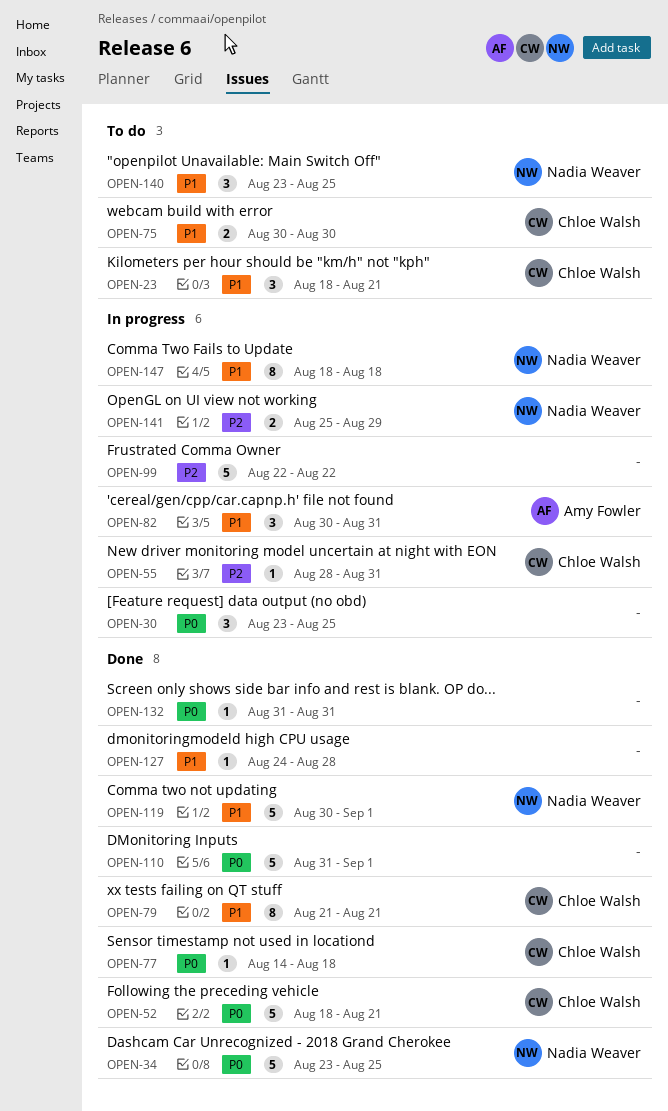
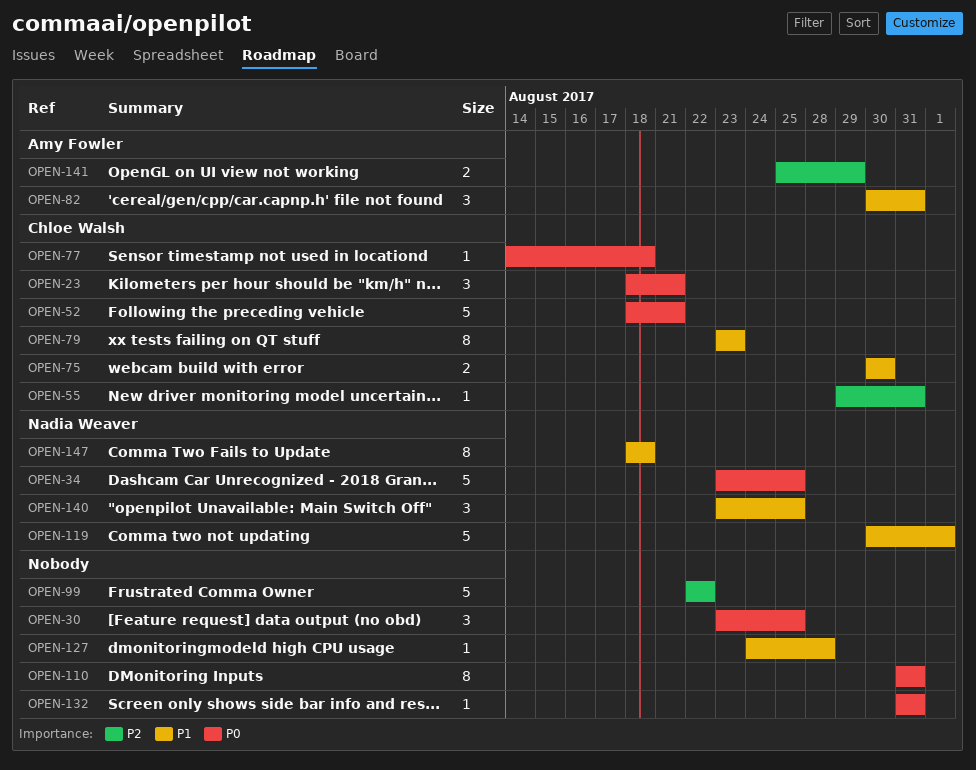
OPEN-23, priority: P1 -> P0
OPEN-55, start: Aug 28 -> Aug 29
OPEN-79, start: Aug 21 -> Aug 23
OPEN-79, due: Aug 21 -> Aug 23
OPEN-110, estimate: 5 -> 8
OPEN-110, due: Sep 1 -> Aug 31
OPEN-141, owner: Nadia Weaver -> Amy Fowler

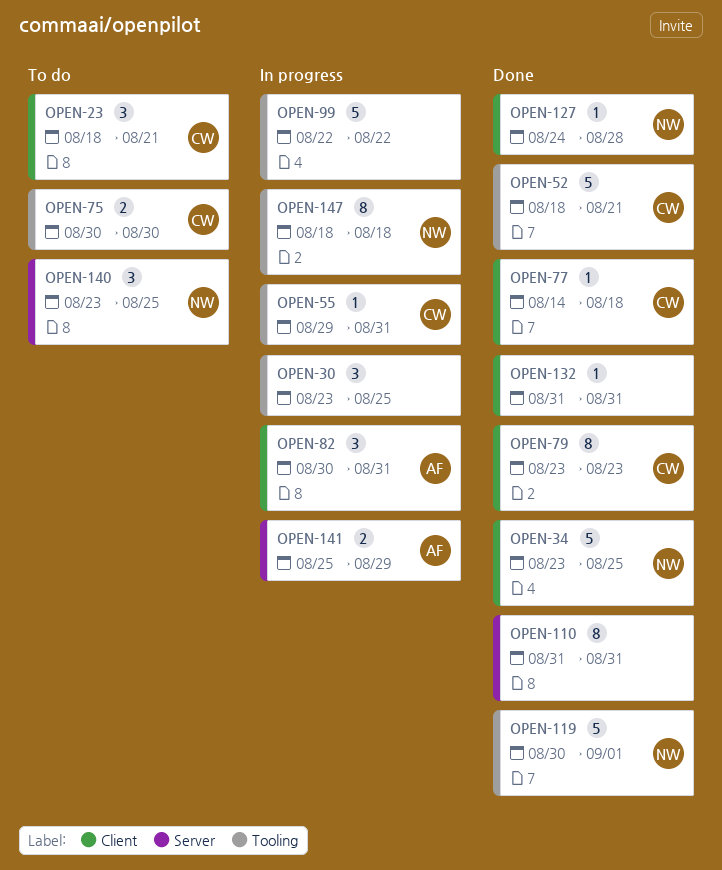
OPEN-127, owner: none -> Nadia Weaver

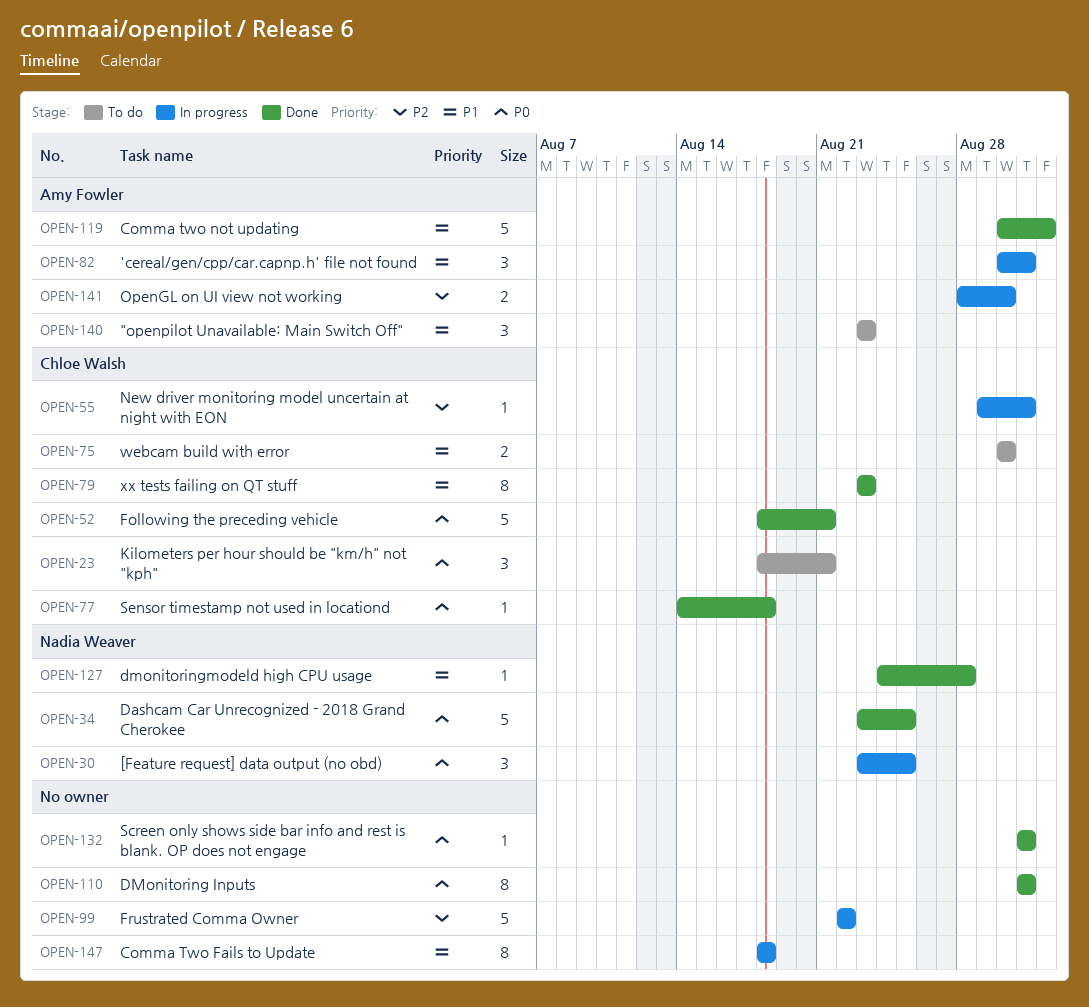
OPEN-30, owner: none -> Nadia Weaver
OPEN-119, owner: Nadia Weaver -> Amy Fowler
OPEN-140, owner: Nadia Weaver -> Amy Fowler
OPEN-140, due: Aug 25 -> Aug 23
OPEN-141, start: Aug 25 -> Aug 28
OPEN-141, due: Aug 29 -> Aug 30
OPEN-147, owner: Nadia Weaver -> none

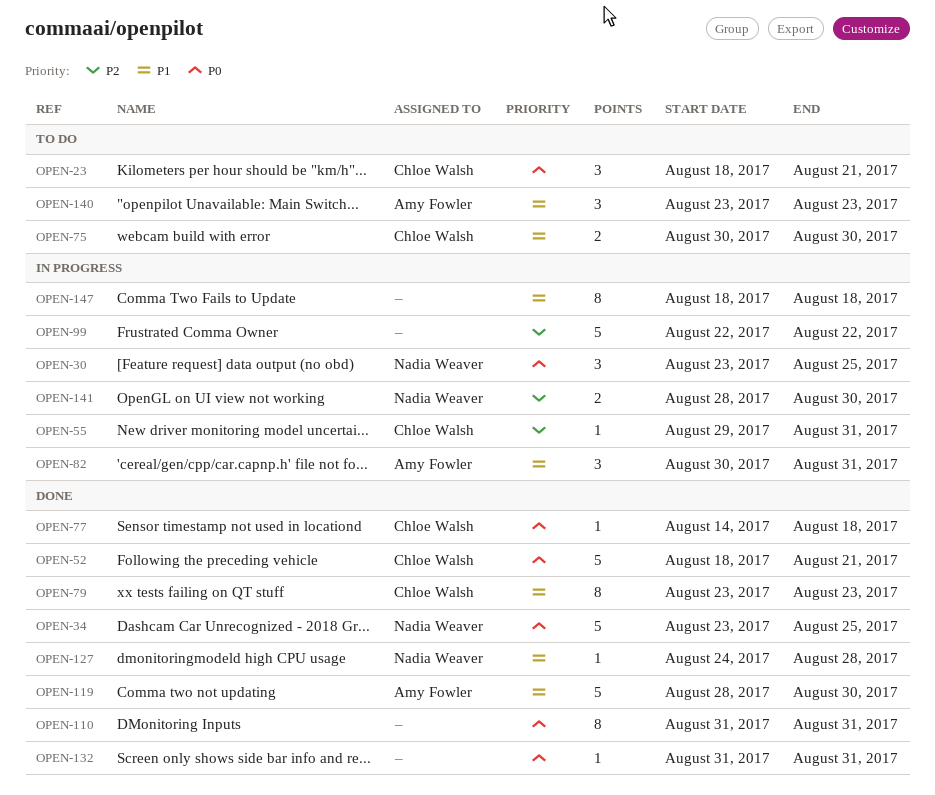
OPEN-119, start: Aug 30 -> Aug 28
OPEN-119, due: Sep 1 -> Aug 30
OPEN-141, owner: Amy Fowler -> Nadia Weaver

